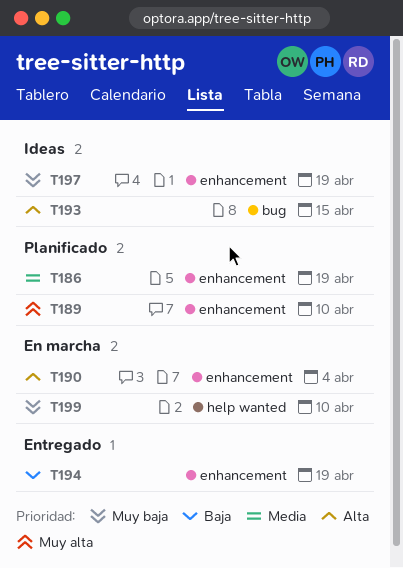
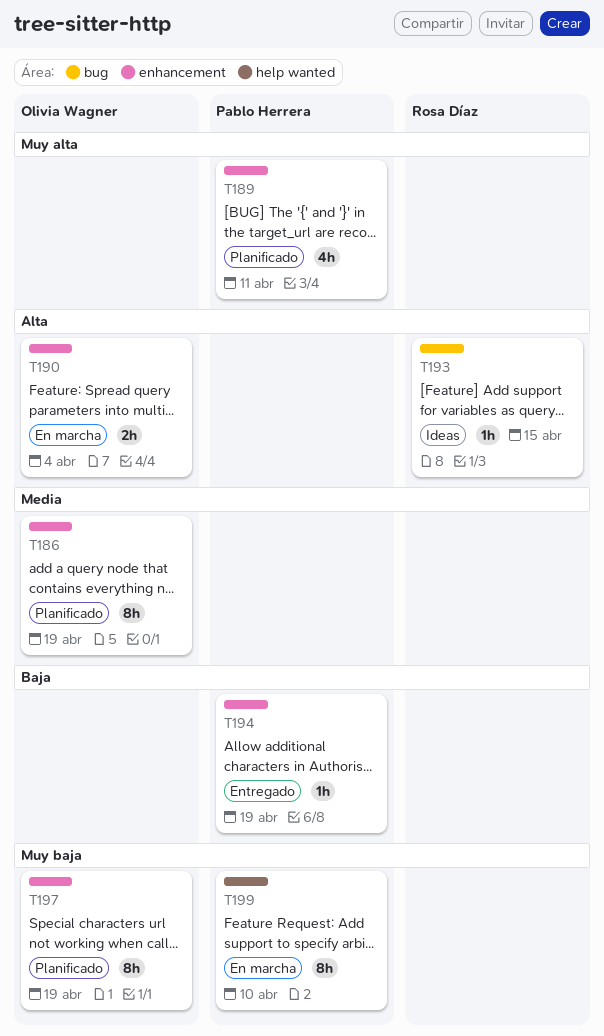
T189, due: Apr 10 -> Apr 11
T197, status: Ideas -> Planificado

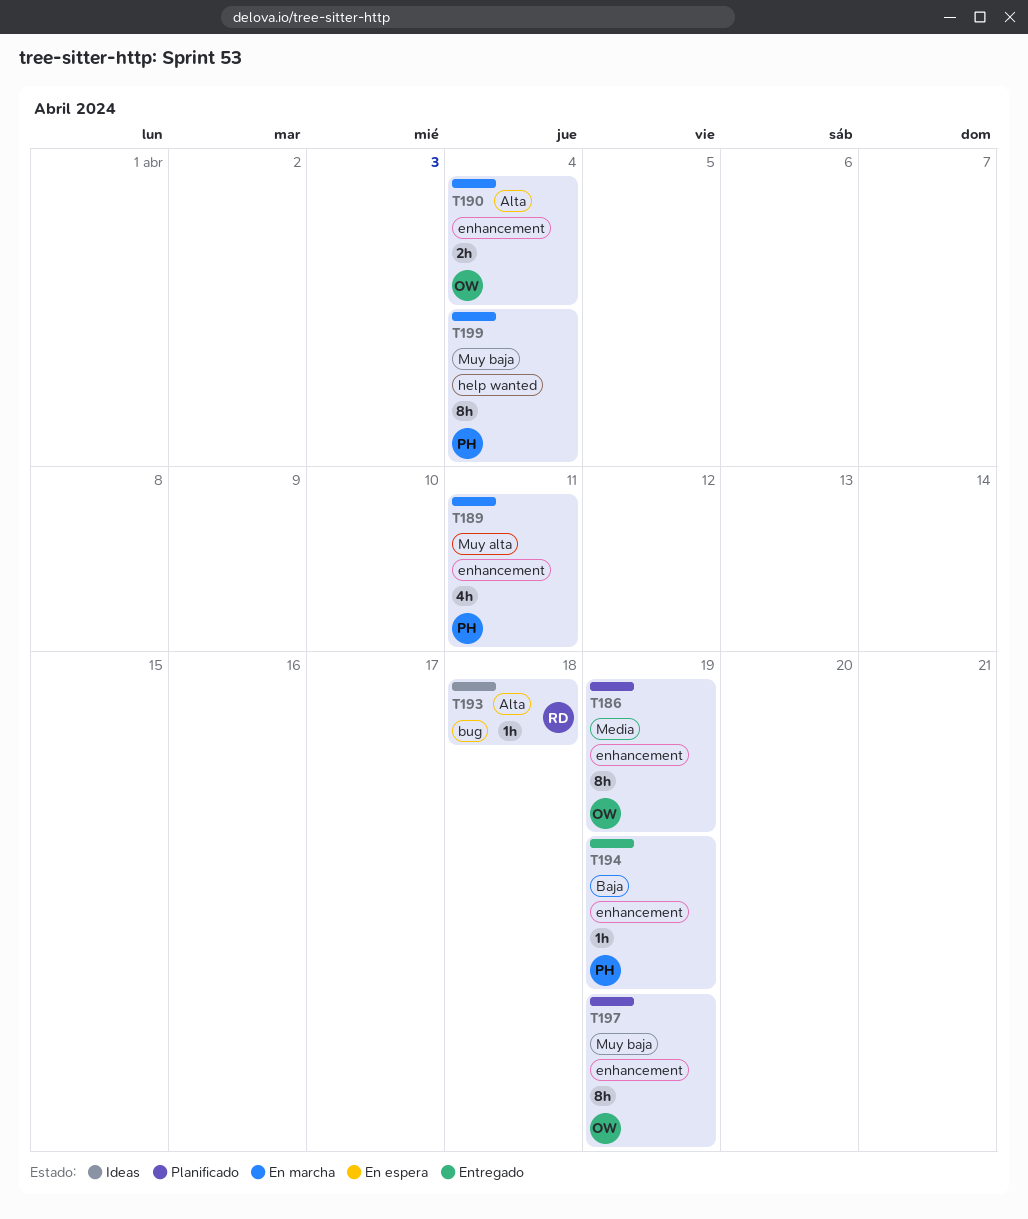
T189, status: Planificado -> En marcha
T193, due: Apr 15 -> Apr 18
T199, due: Apr 10 -> Apr 4

